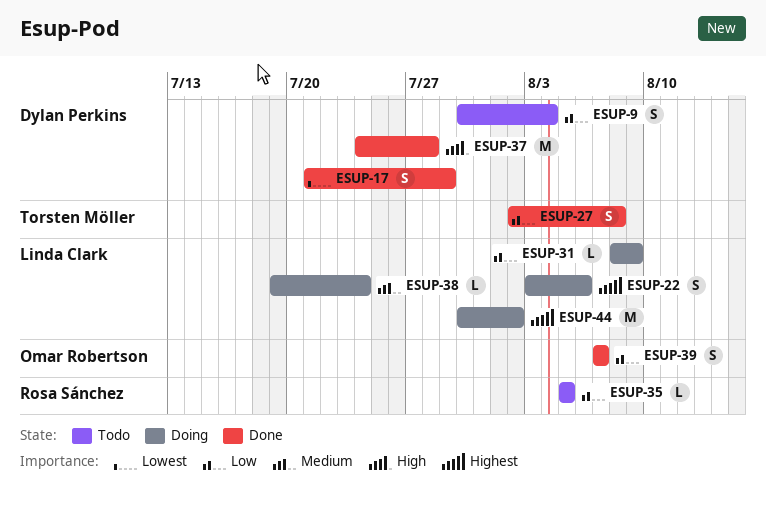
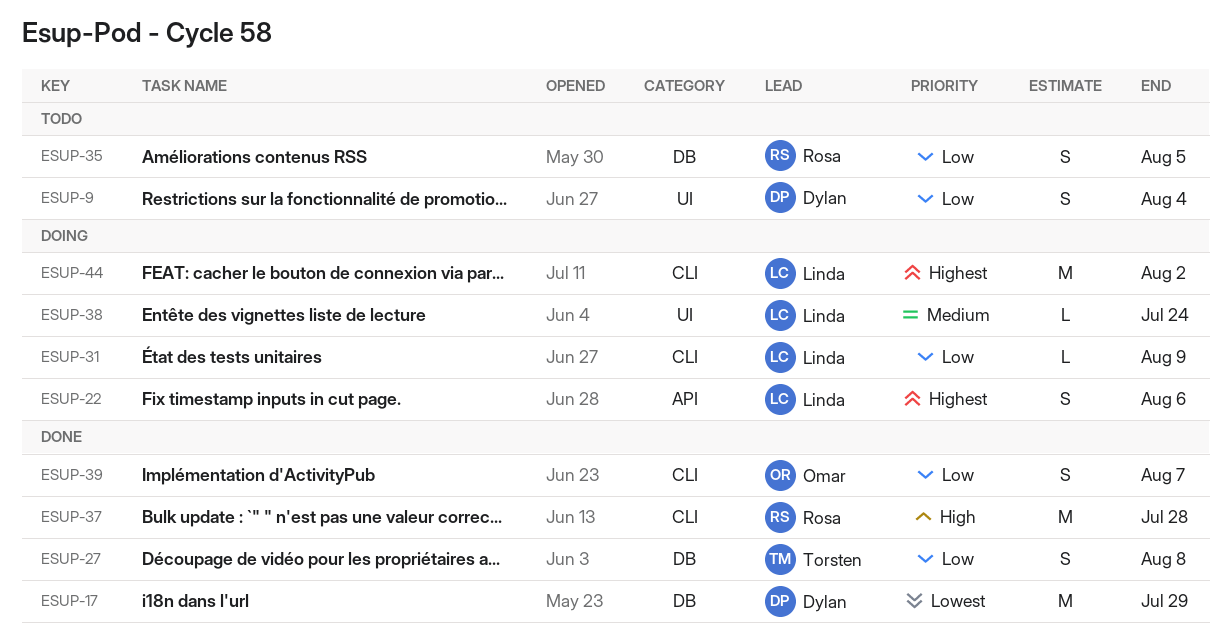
ESUP-17, estimate: S -> M
ESUP-35, estimate: L -> S
ESUP-37, owner: Dylan Perkins -> Rosa Sánchez

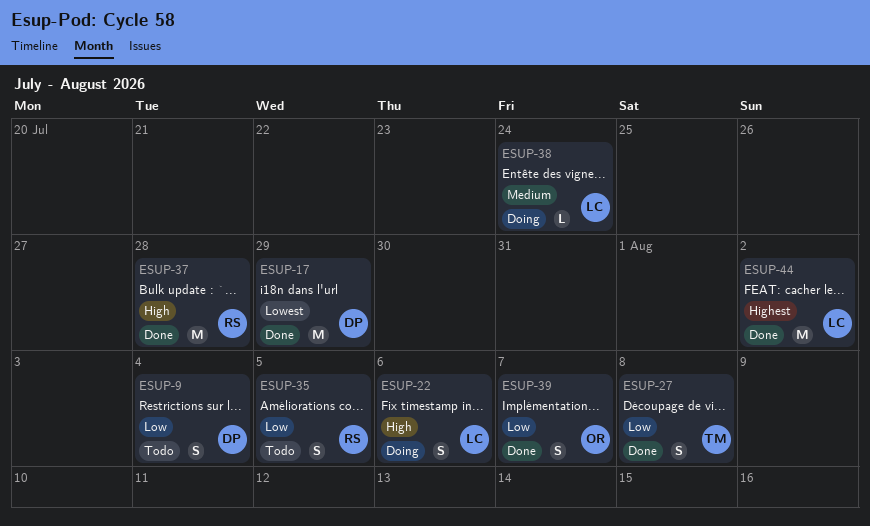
ESUP-22, priority: Highest -> High
ESUP-31: present -> none
ESUP-44, status: Doing -> Done

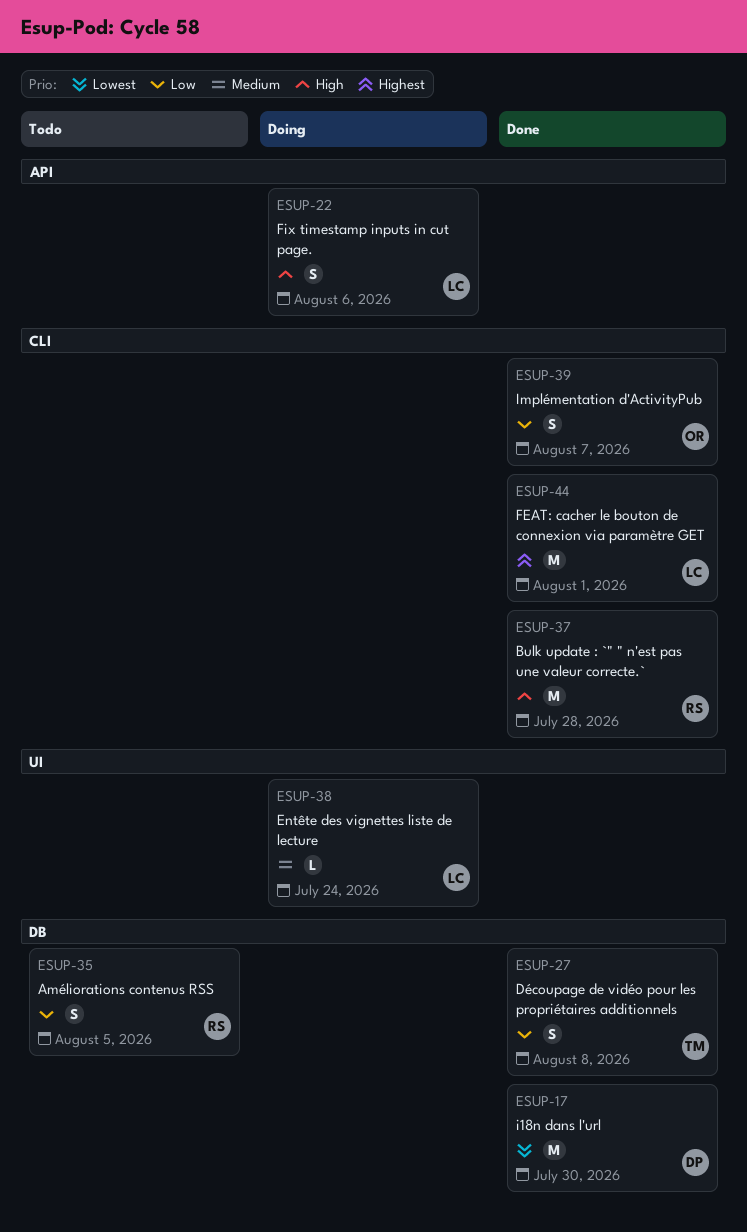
ESUP-9: present -> none
ESUP-17, due: Jul 29 -> Jul 30
ESUP-44, due: Aug 2 -> Aug 1

